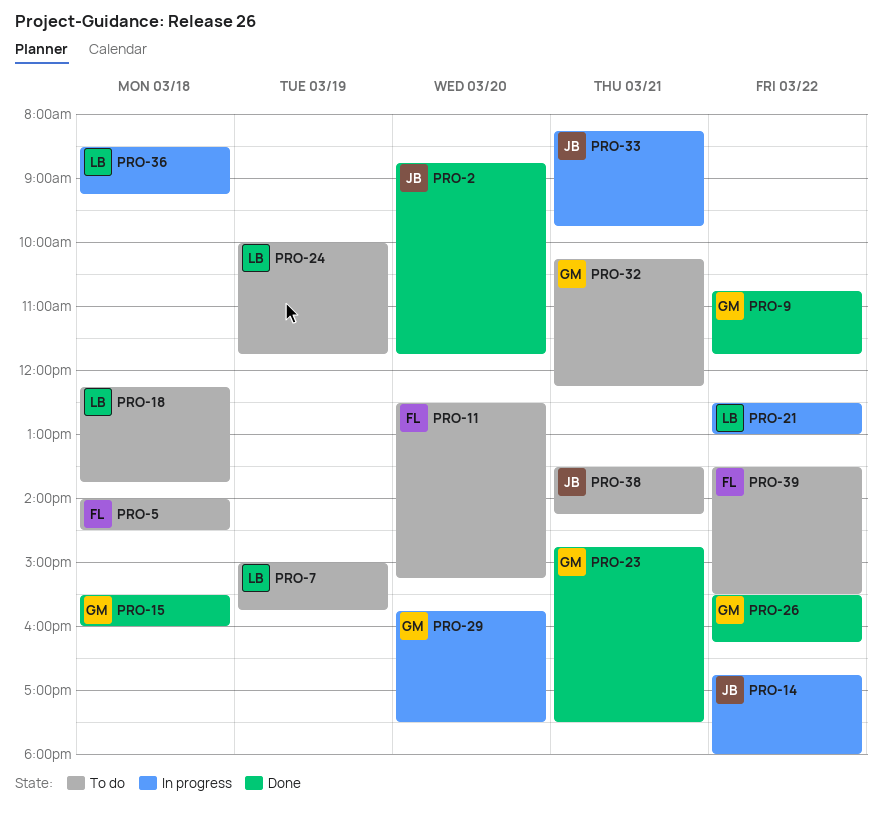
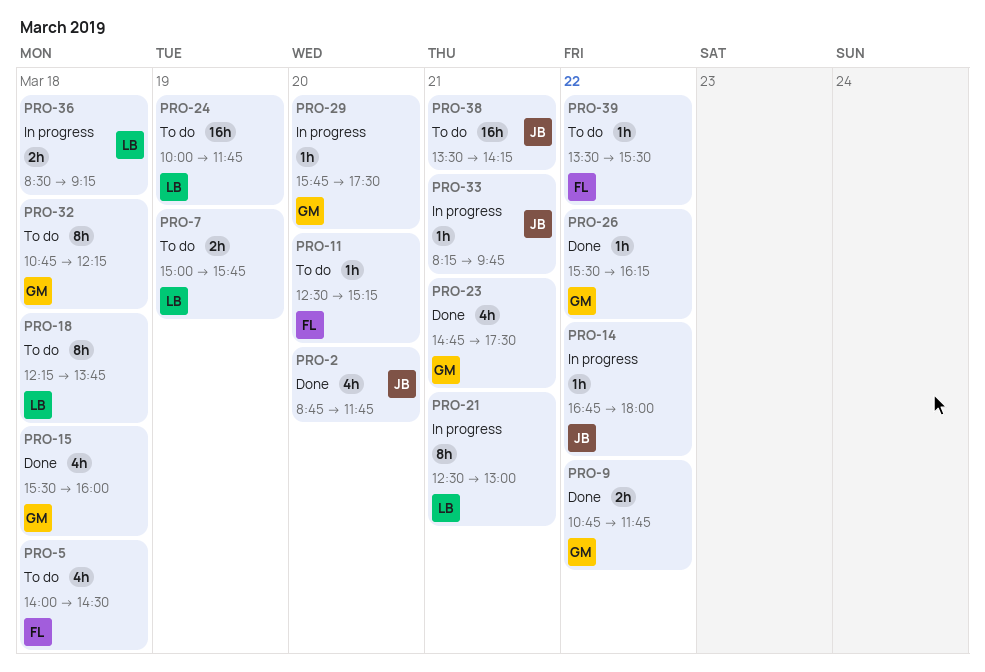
PRO-21, day: Mar 22 -> Mar 21
PRO-32, day: Mar 21 -> Mar 18
PRO-32, begins: 10:15 -> 10:45

